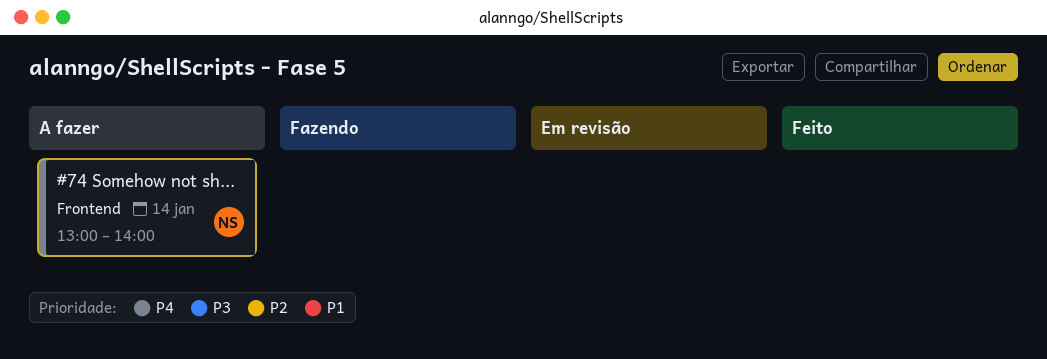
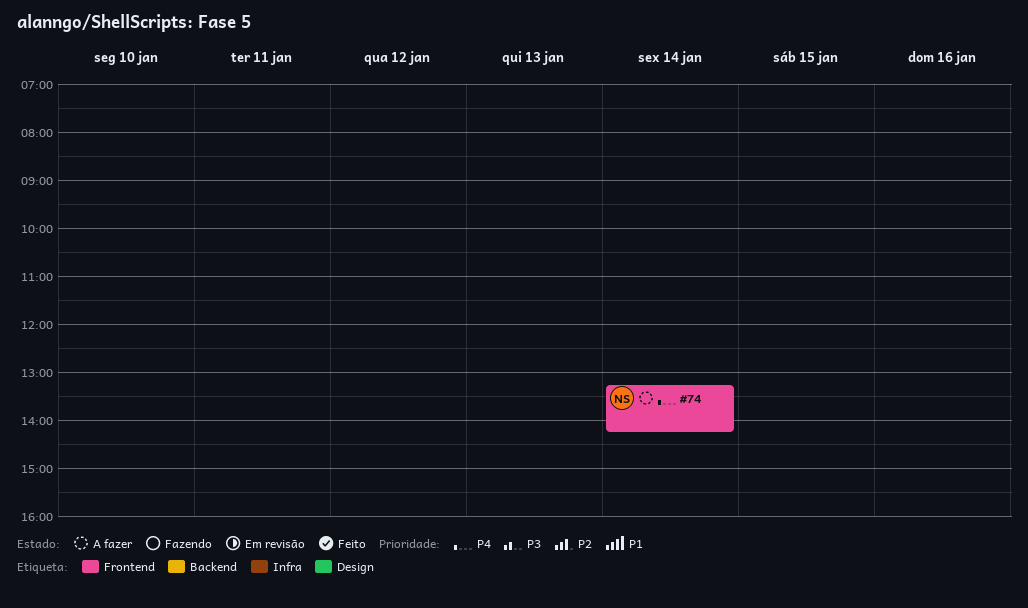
#74, begins: 13:00 -> 13:15
#74, ends: 14:00 -> 14:15

